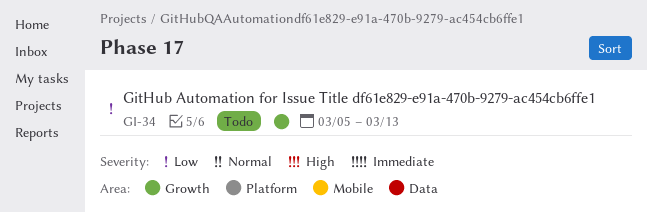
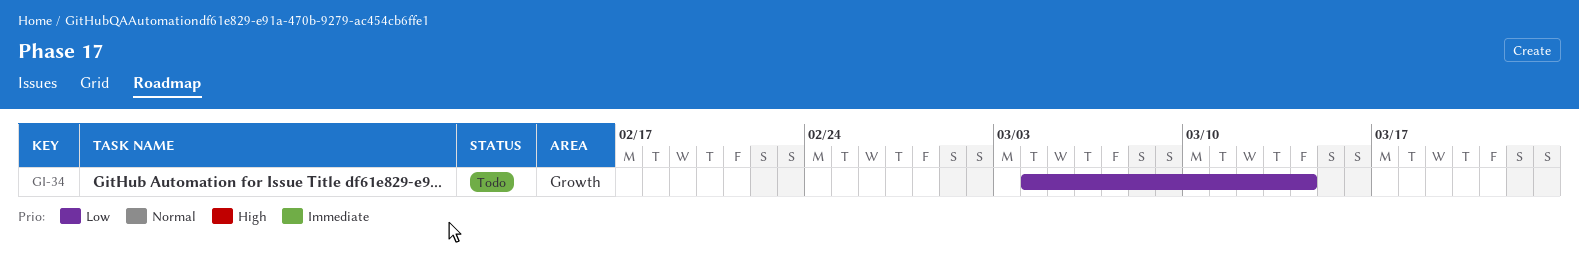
GI-34, start: Mar 5 -> Mar 4
GI-34, due: Mar 13 -> Mar 14

